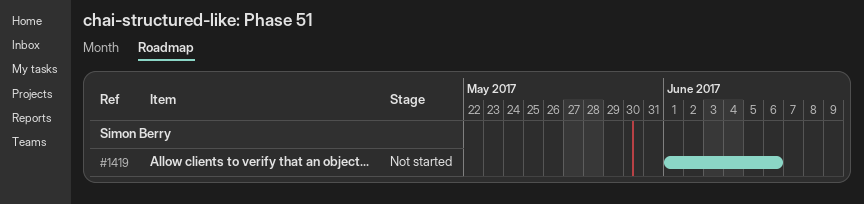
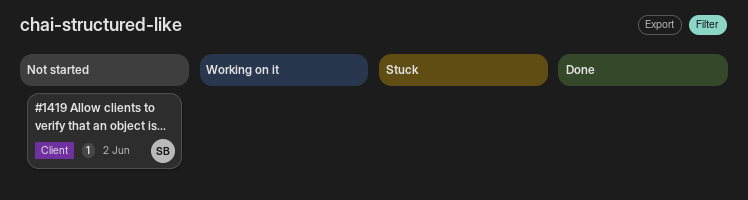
#1419, due: Jun 6 -> Jun 2

